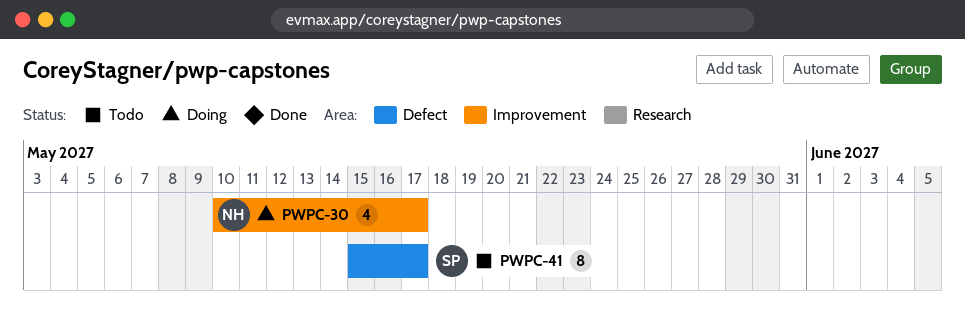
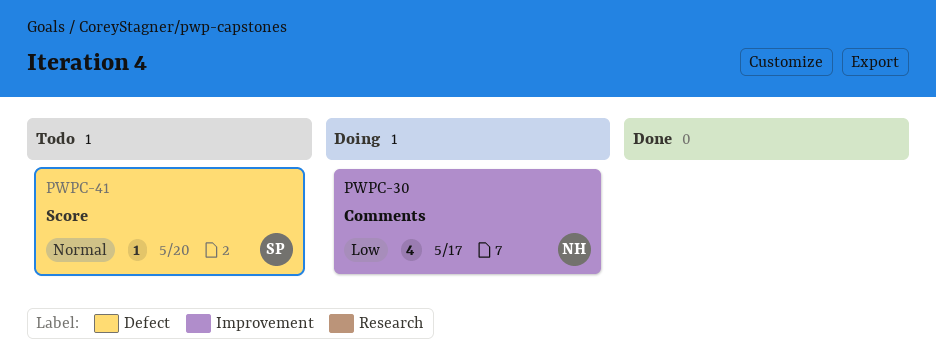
PWPC-41, estimate: 8 -> 1
PWPC-41, due: May 17 -> May 20

